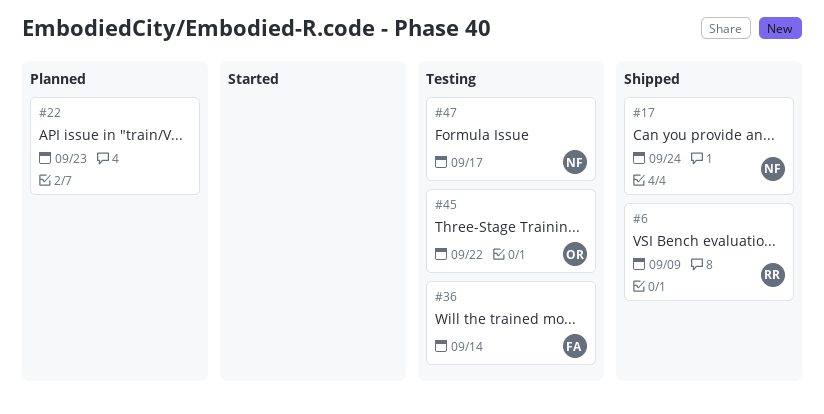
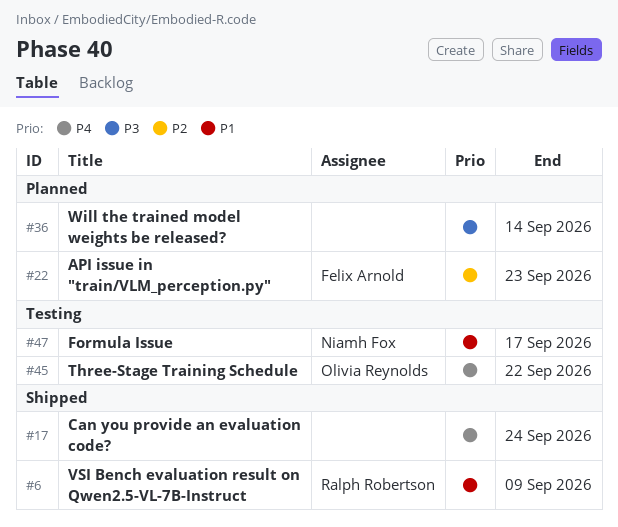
#17, owner: Niamh Fox -> none
#22, owner: none -> Felix Arnold
#36, status: Testing -> Planned
#36, owner: Felix Arnold -> none

